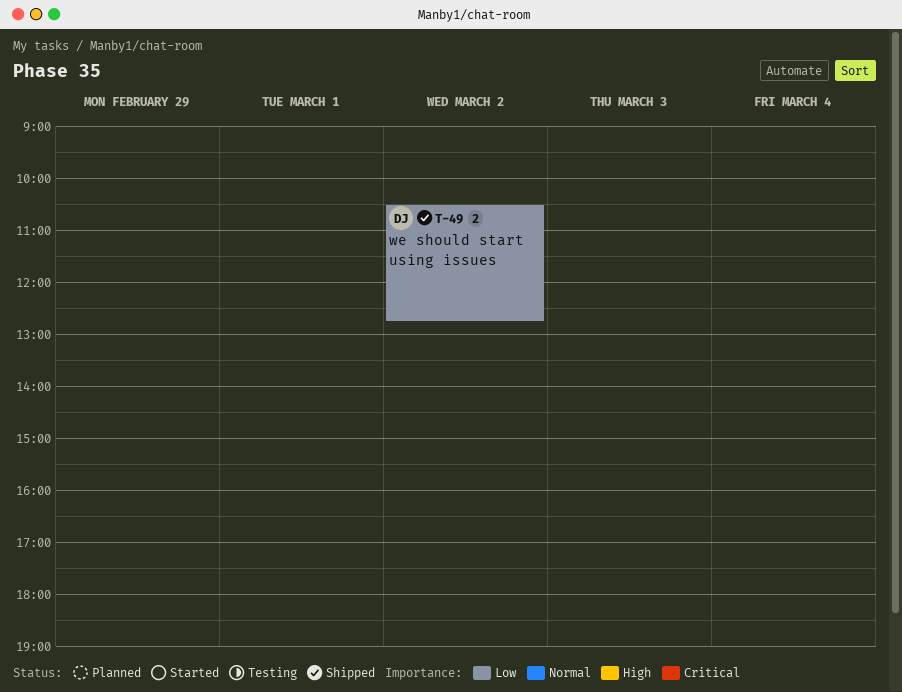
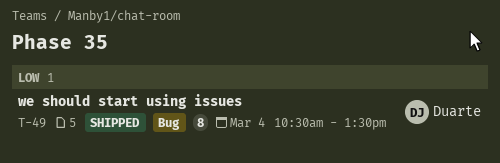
T-49, estimate: 2 -> 8
T-49, day: Mar 2 -> Mar 4
T-49, ends: 12:45 -> 13:30

